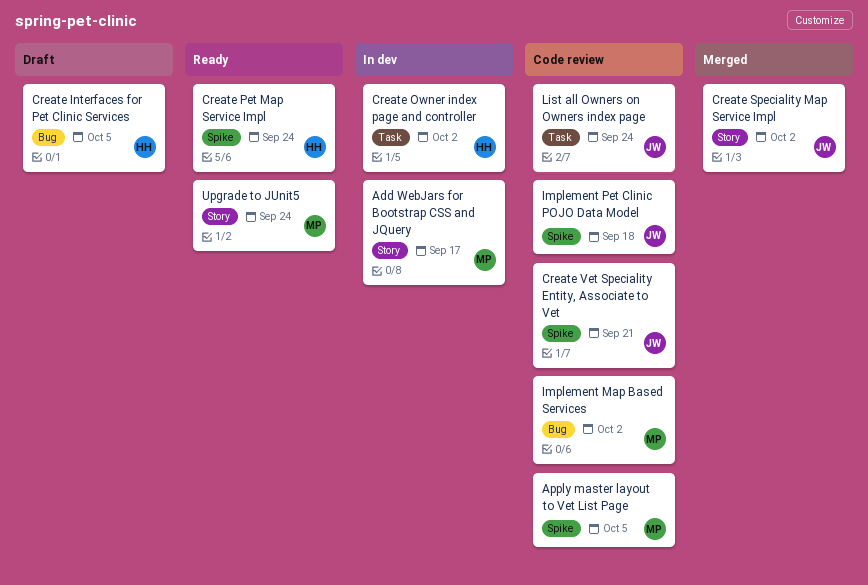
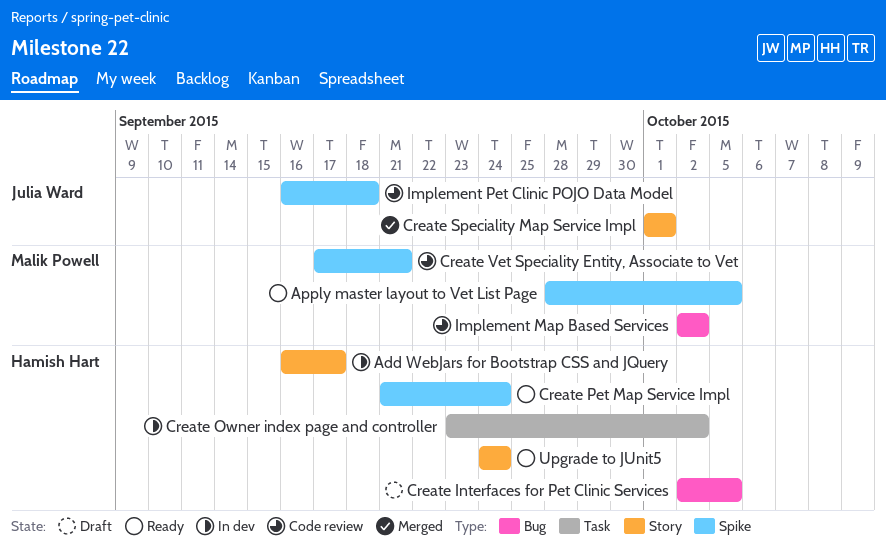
Add WebJars for Bootstrap CSS and JQuery, owner: Malik Powell -> Hamish Hart
Apply master layout to Vet List Page, status: Code review -> Ready
Create Speciality Map Service Impl, due: Oct 2 -> Oct 1
Create Vet Speciality Entity, Associate to Vet, owner: Julia Ward -> Malik Powell
List all Owners on Owners index page: present -> none
Upgrade to JUnit5, owner: Malik Powell -> Hamish Hart

